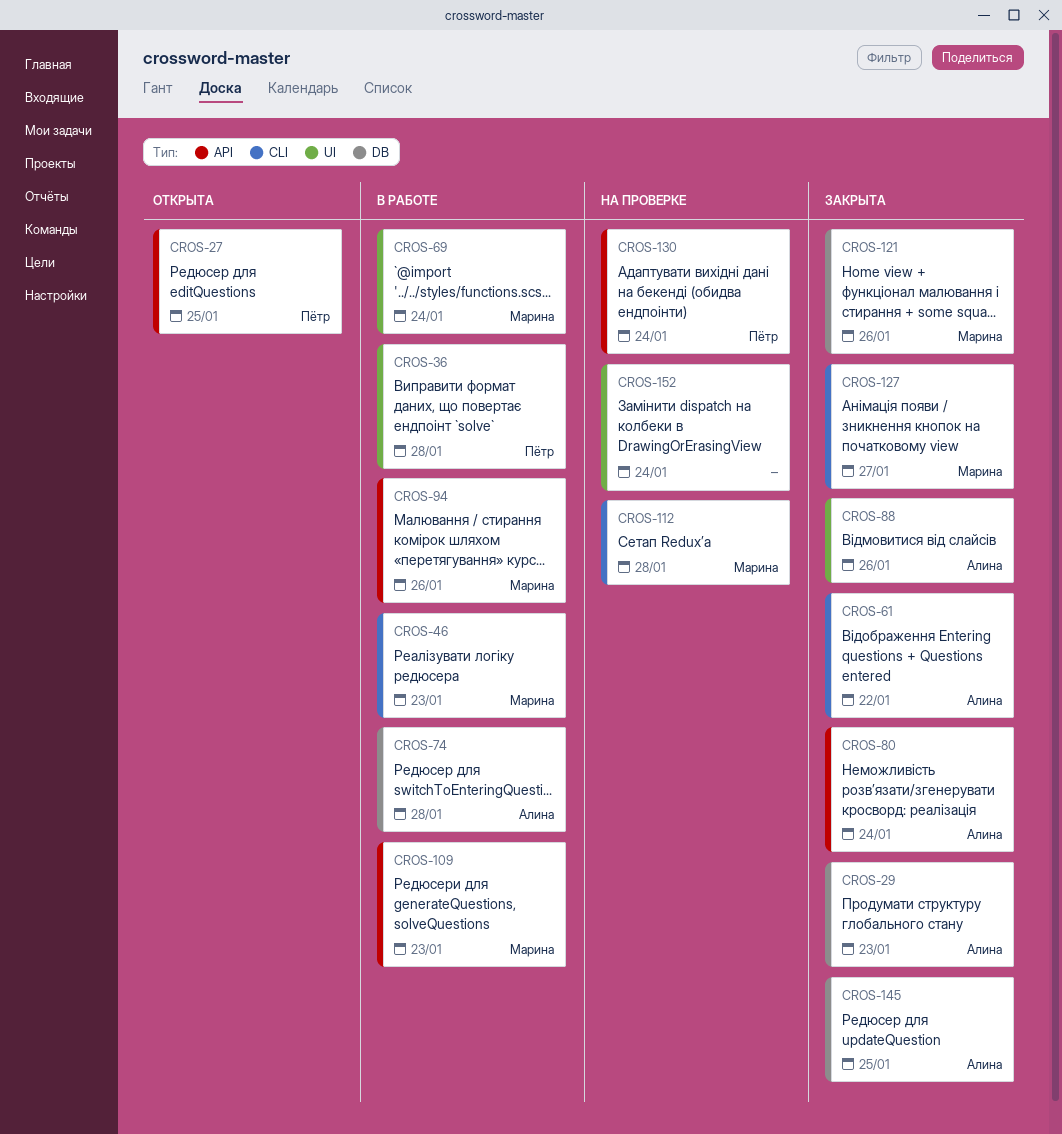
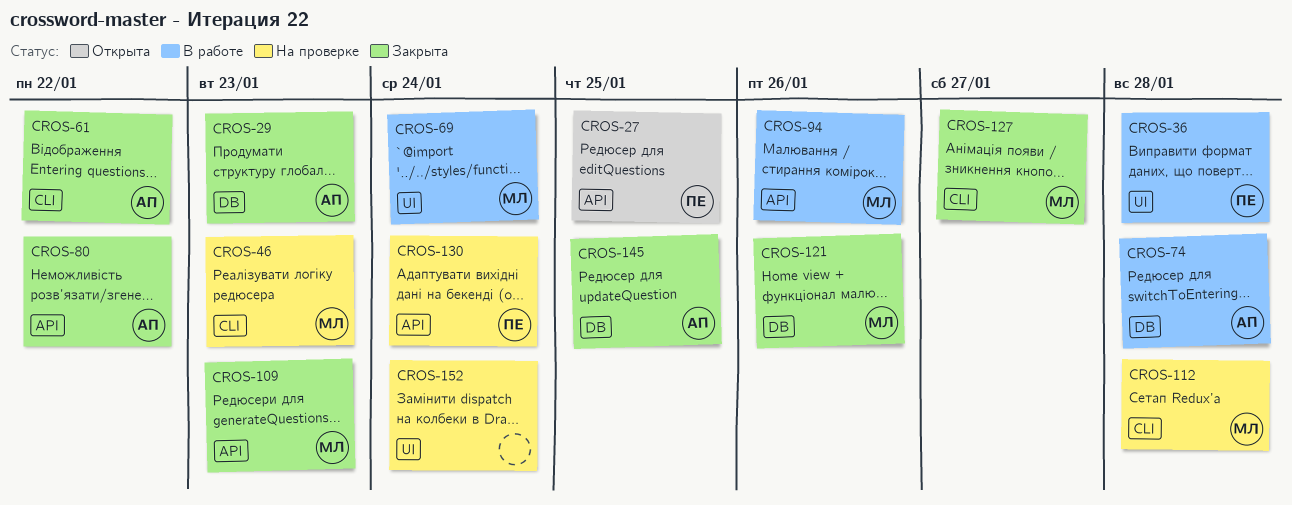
CROS-46, status: В работе -> На проверке
CROS-80, due: Jan 24 -> Jan 22
CROS-88: present -> none
CROS-109, status: В работе -> Закрыта

